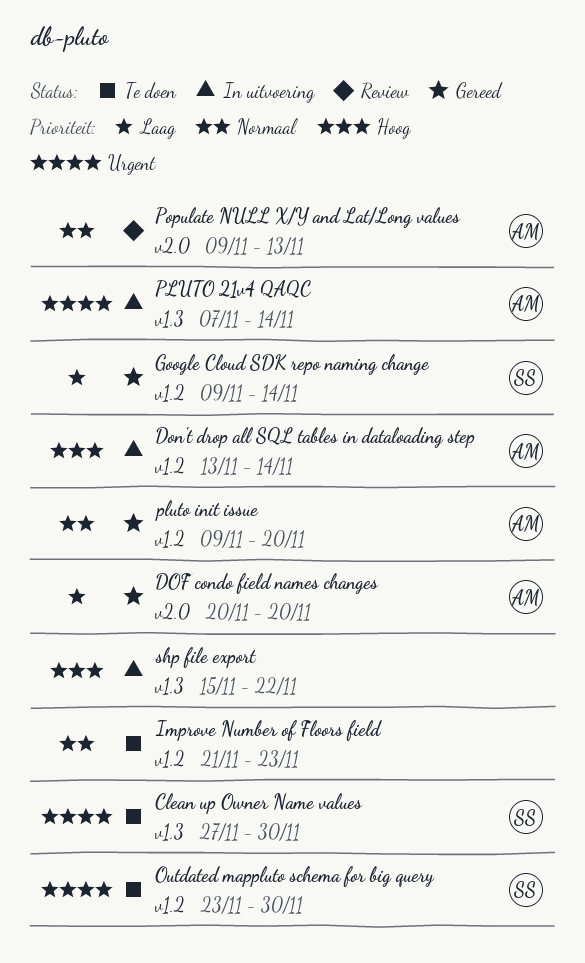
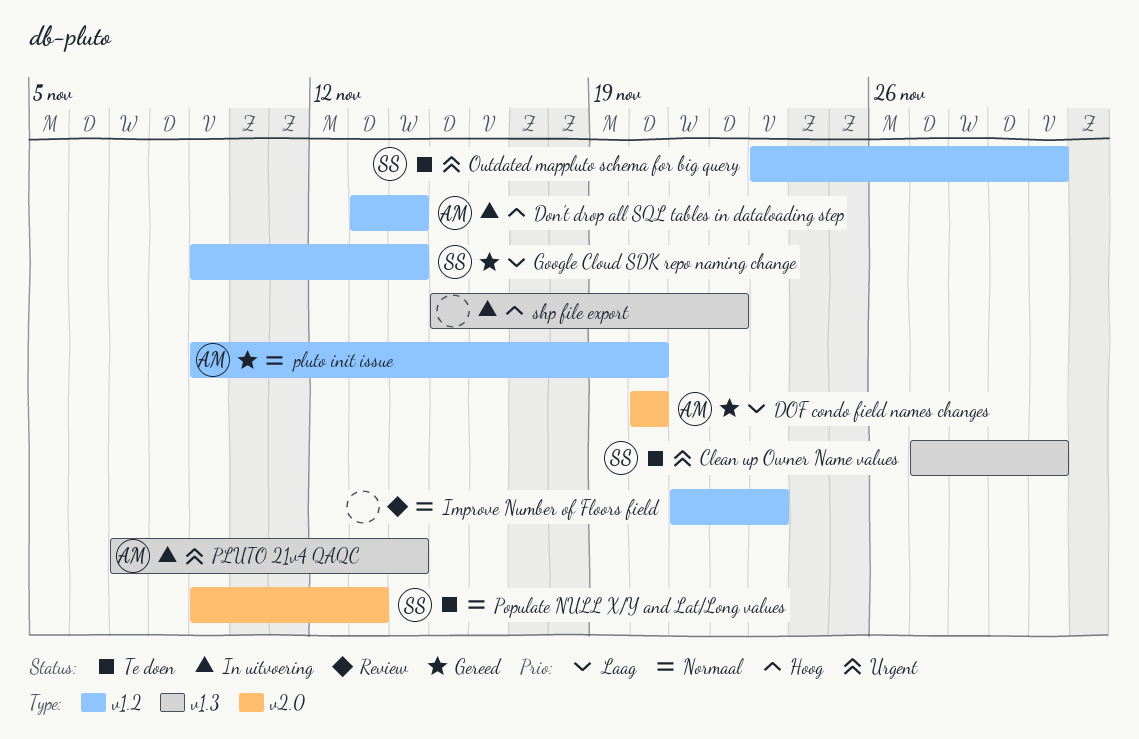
Improve Number of Floors field, status: Te doen -> Review
Populate NULL X/Y and Lat/Long values, status: Review -> Te doen
Populate NULL X/Y and Lat/Long values, owner: AM -> SS

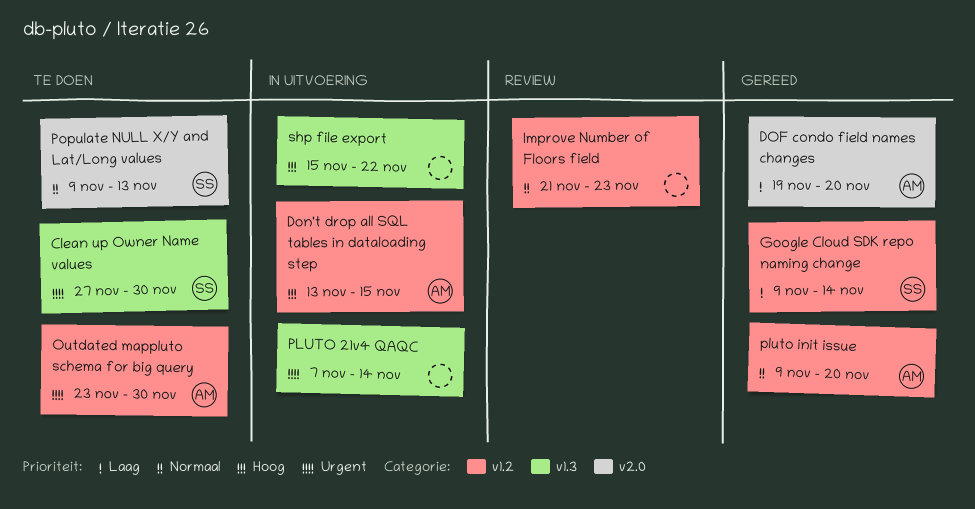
DOF condo field names changes, start: Nov 20 -> Nov 19
Don't drop all SQL tables in dataloading step, due: Nov 14 -> Nov 15
Outdated mappluto schema for big query, owner: SS -> AM
PLUTO 21v4 QAQC, owner: AM -> none

